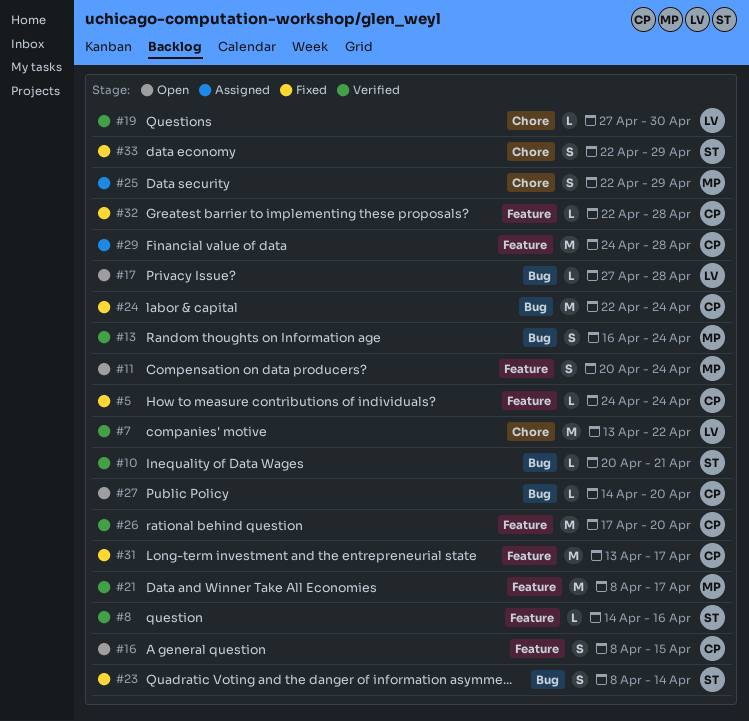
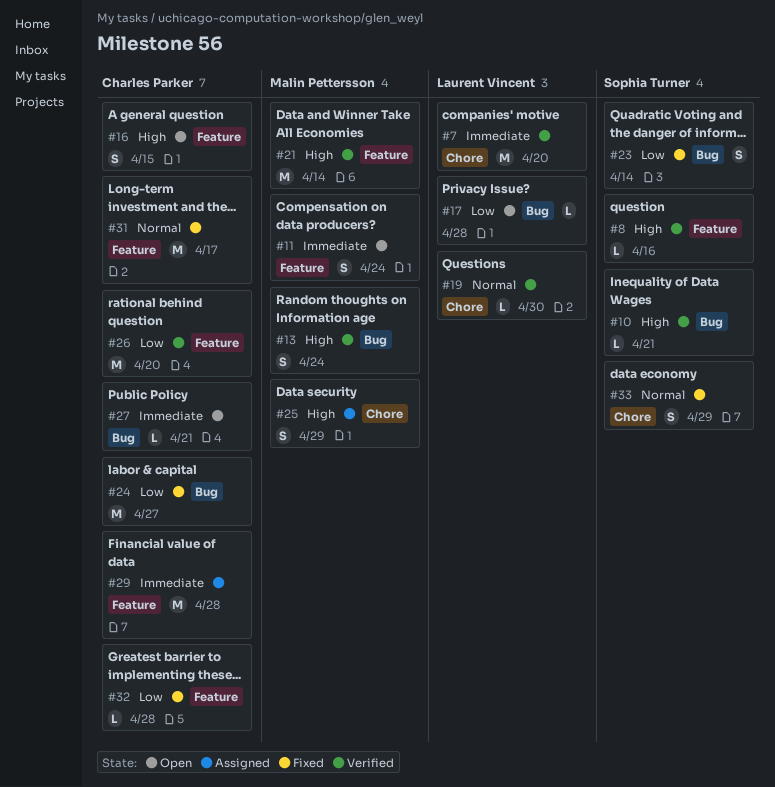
#5: present -> none
#7, due: Apr 22 -> Apr 20
#21, due: Apr 17 -> Apr 14
#24, due: Apr 24 -> Apr 27
#27, due: Apr 20 -> Apr 21

